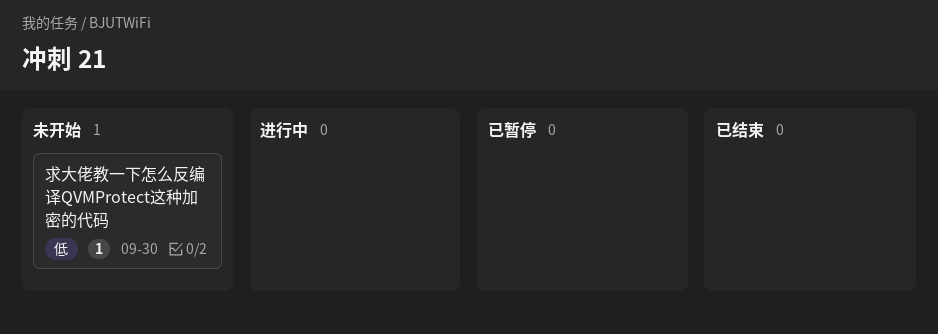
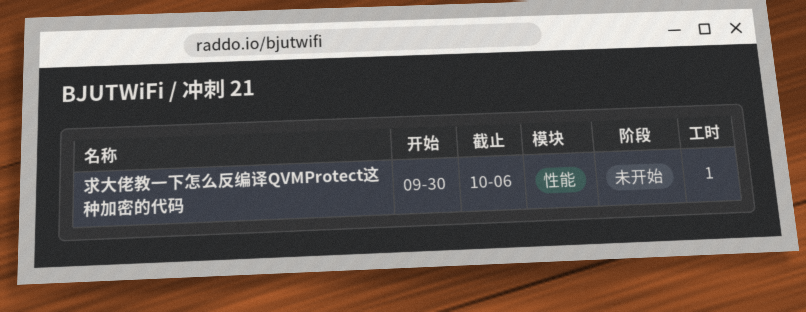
求大佬教一下怎么反编译QVMProtect这种加密的代码, due: Sep 30 -> Oct 6

